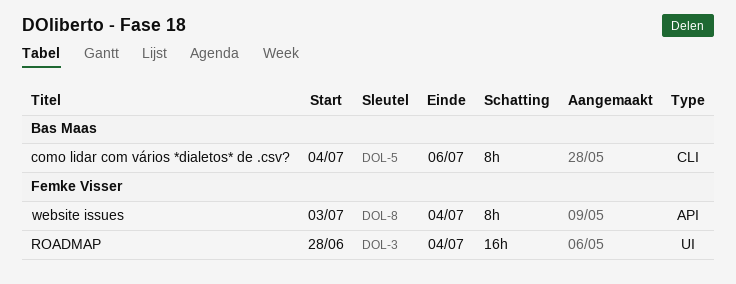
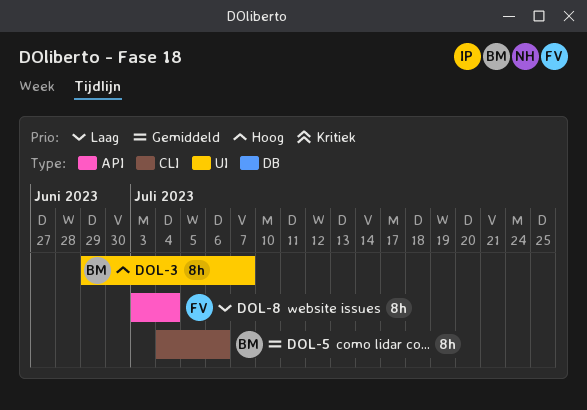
DOL-3, owner: Femke Visser -> Bas Maas
DOL-3, estimate: 16h -> 8h
DOL-3, start: Jun 28 -> Jun 29
DOL-3, due: Jul 4 -> Jul 7

